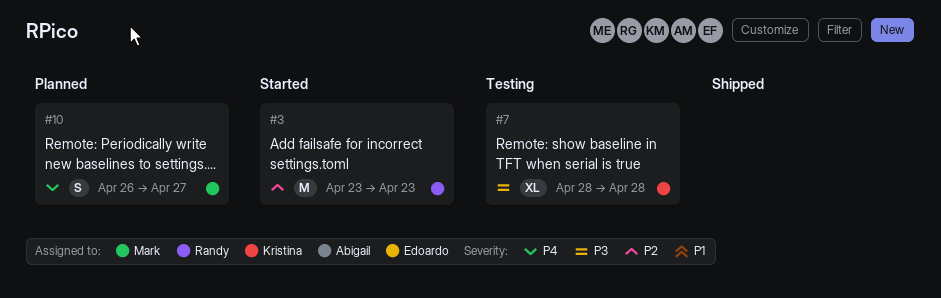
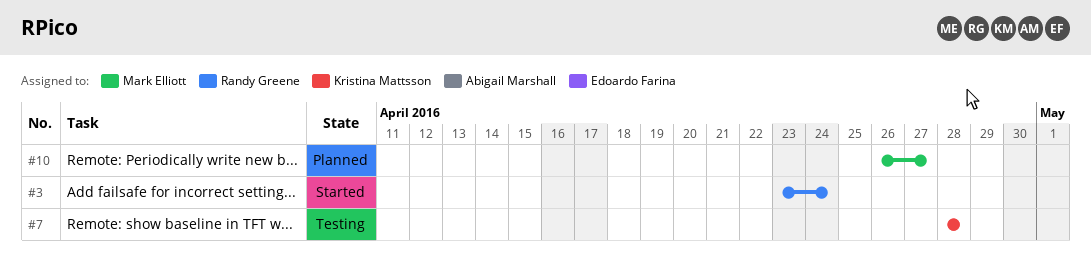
#3, due: Apr 23 -> Apr 24

